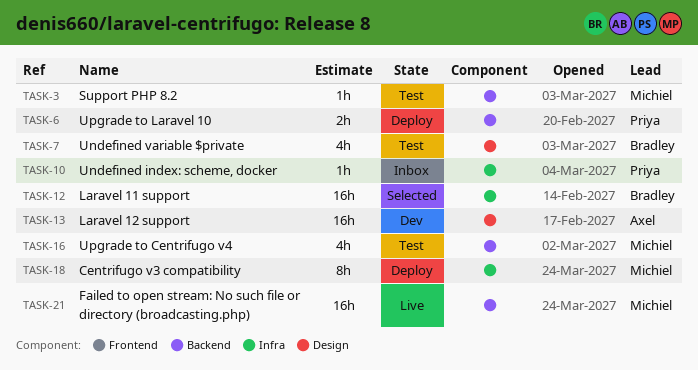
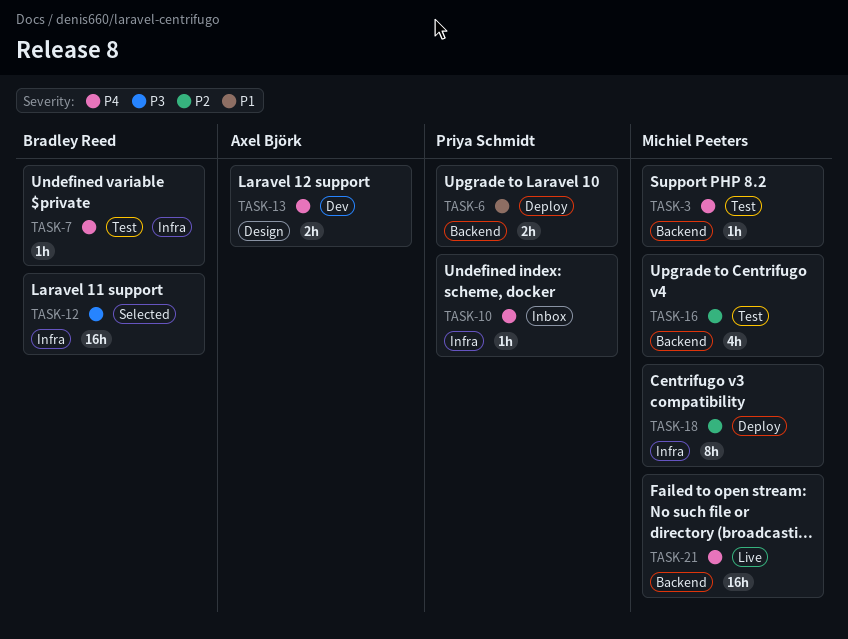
TASK-7, label: Design -> Infra
TASK-7, estimate: 4h -> 1h
TASK-13, estimate: 16h -> 2h

